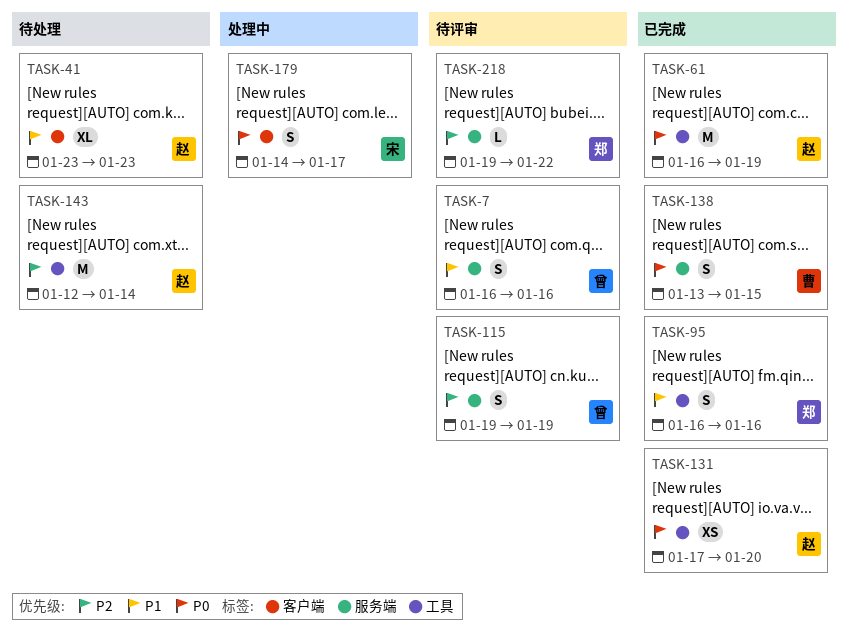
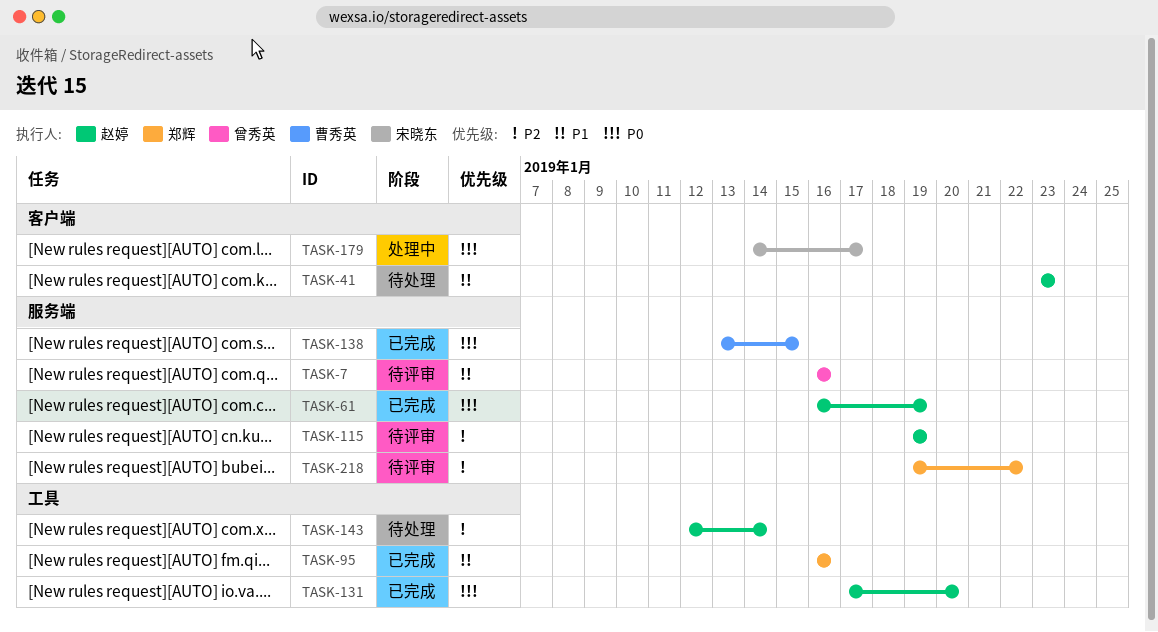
TASK-61, label: 工具 -> 服务端
TASK-115, owner: 曾秀英 -> 赵婷

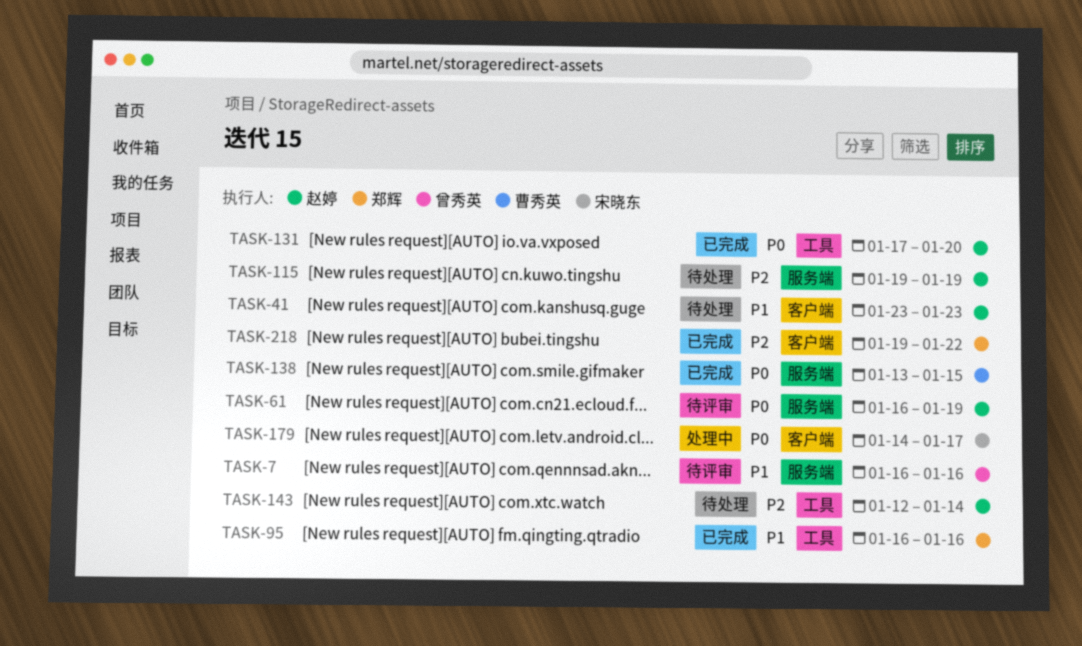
TASK-61, status: 已完成 -> 待评审
TASK-115, status: 待评审 -> 待处理
TASK-218, status: 待评审 -> 已完成
TASK-218, label: 服务端 -> 客户端

